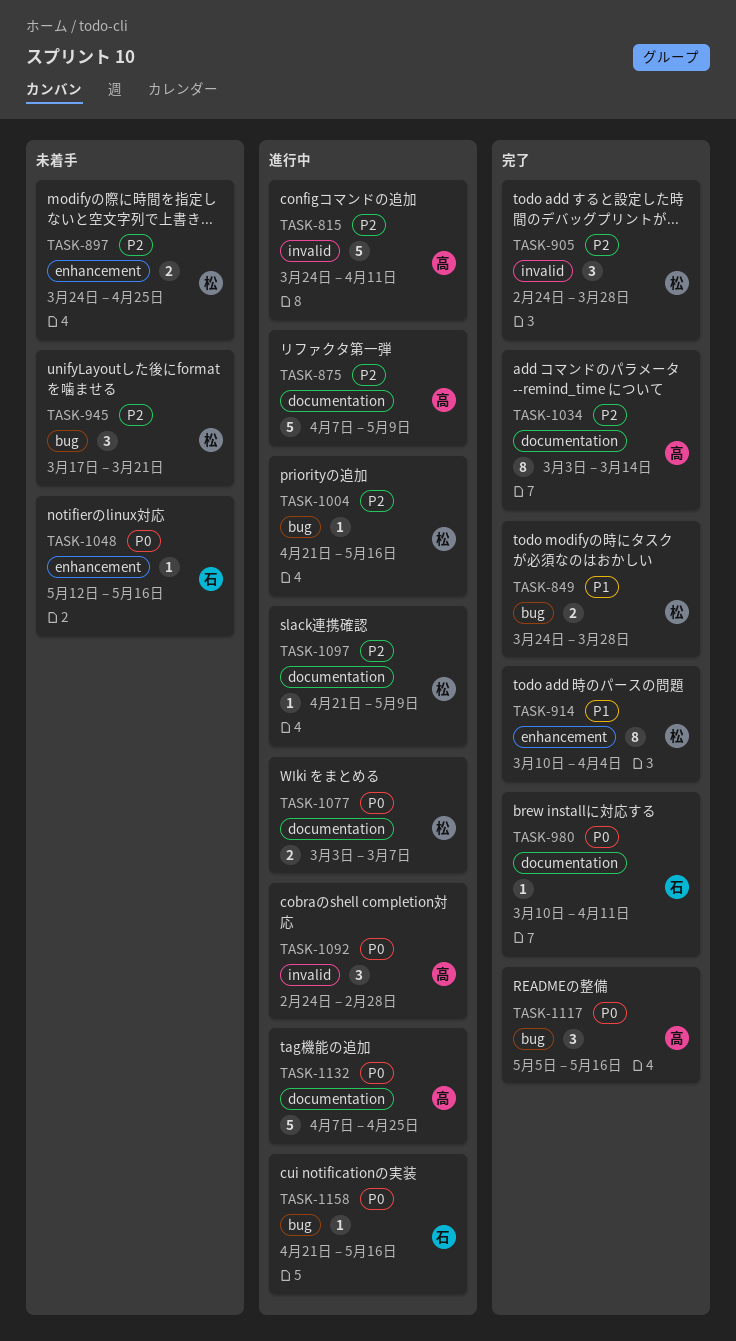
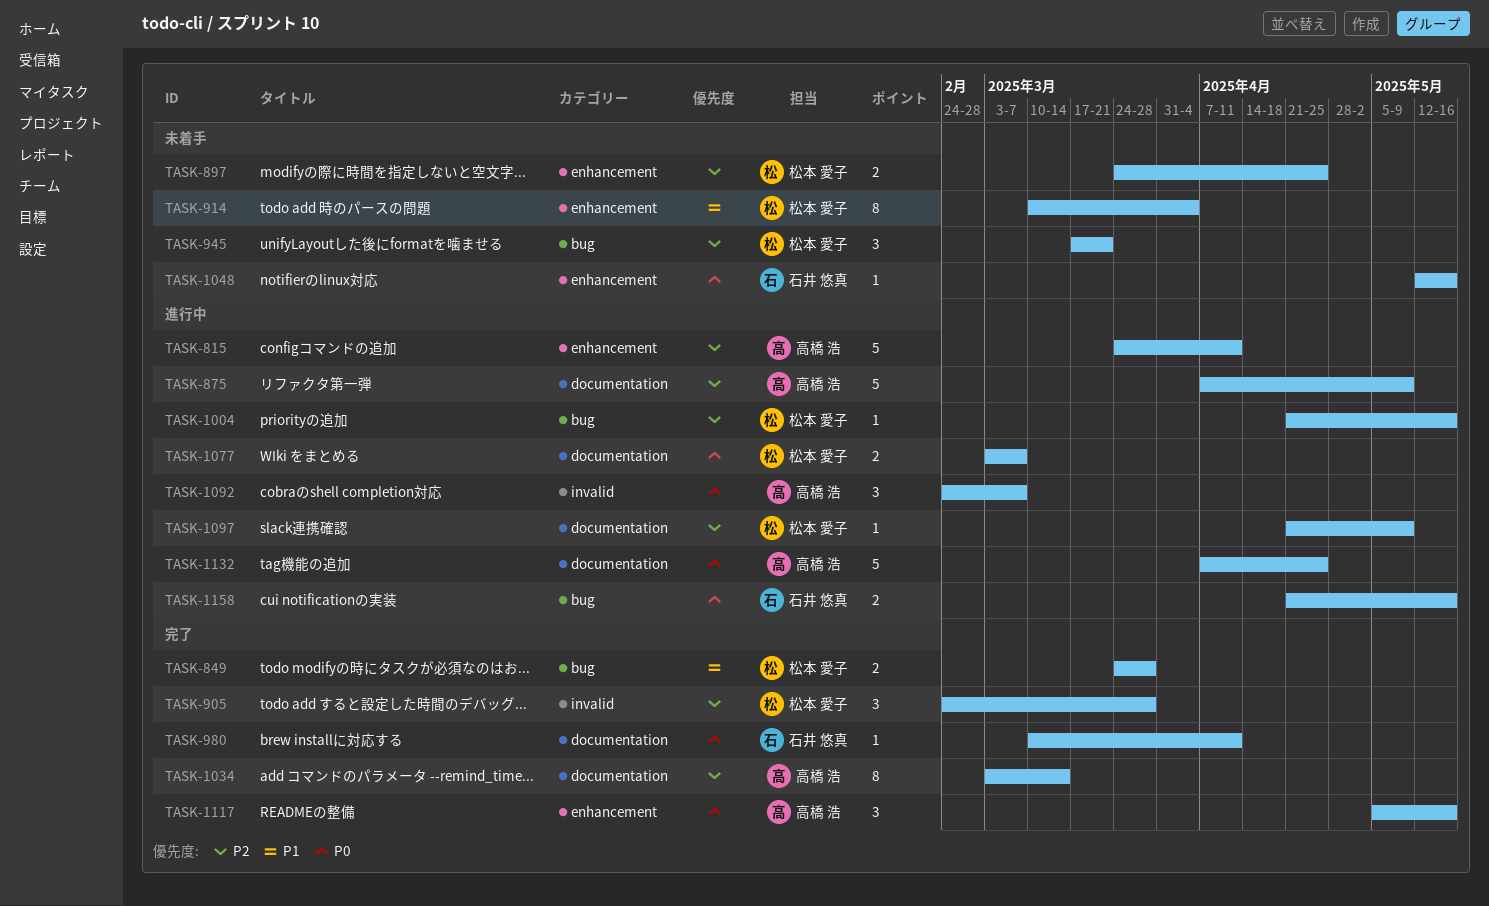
TASK-815, label: invalid -> enhancement
TASK-914, status: 完了 -> 未着手
TASK-1092, due: Feb 28 -> Mar 7
TASK-1117, label: bug -> enhancement
TASK-1158, estimate: 1 -> 2

